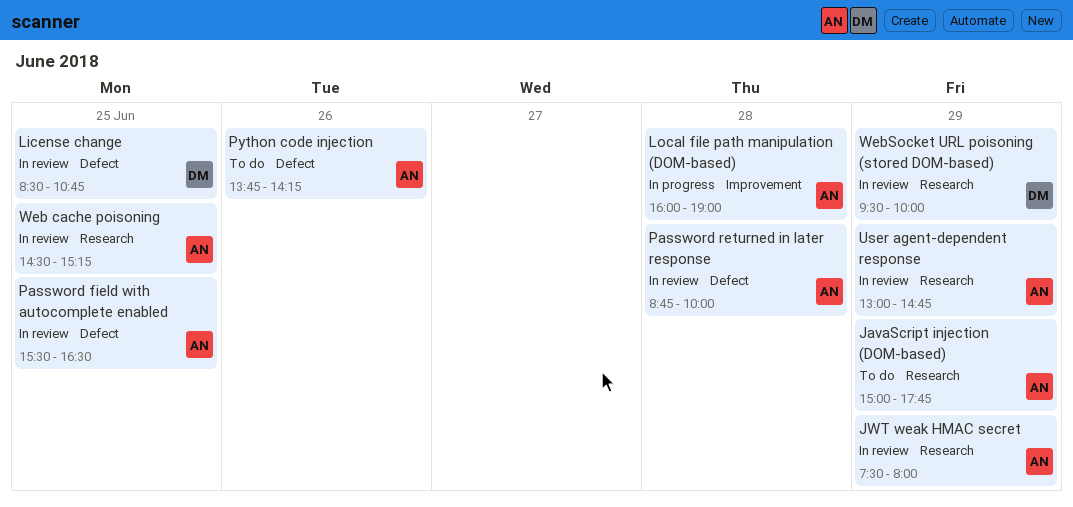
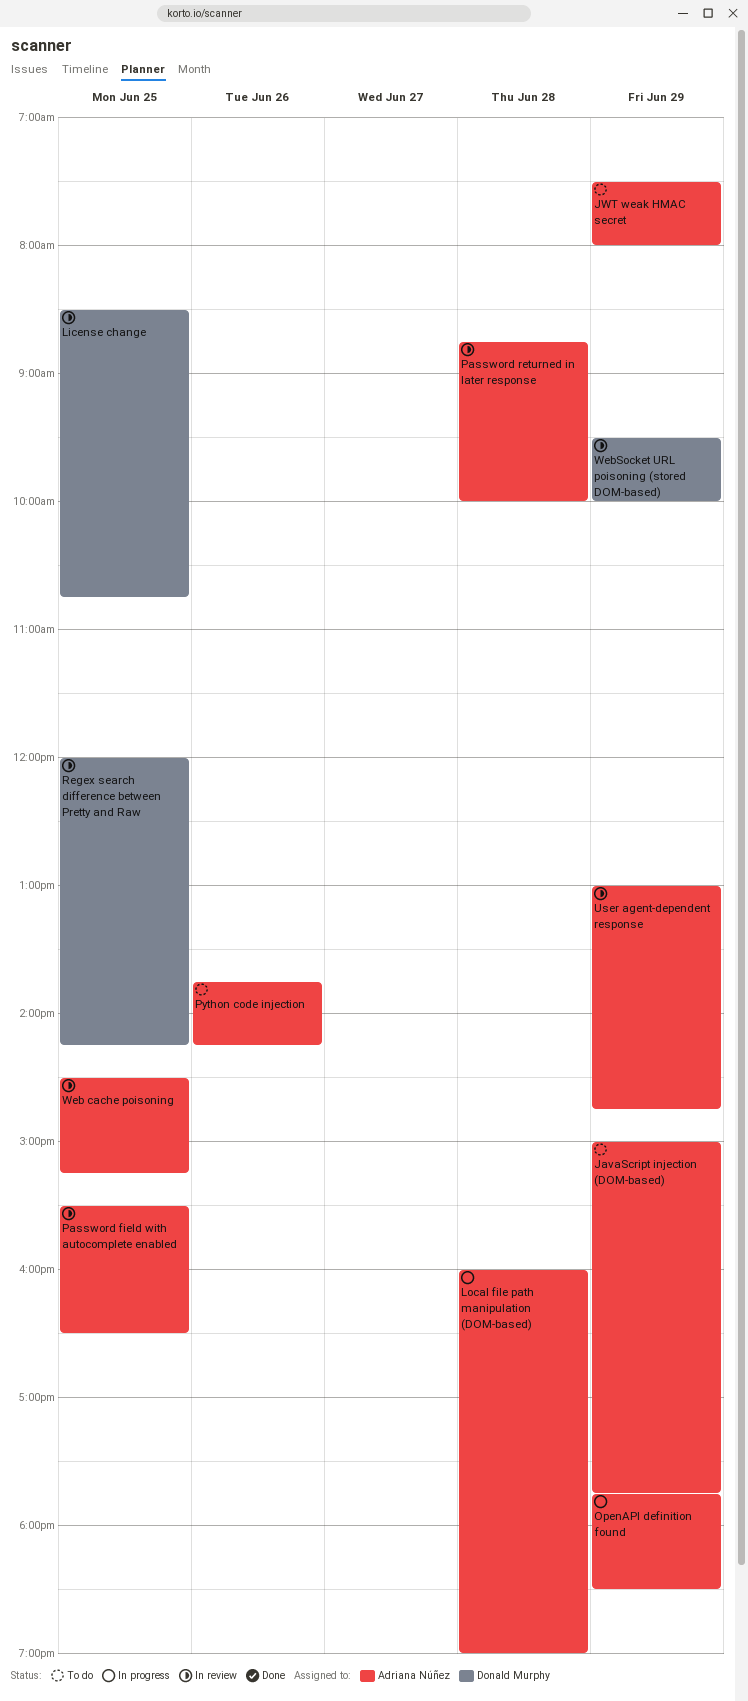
JWT weak HMAC secret, status: In review -> To do
OpenAPI definition found: none -> present
Regex search difference between Pretty and Raw: none -> present

